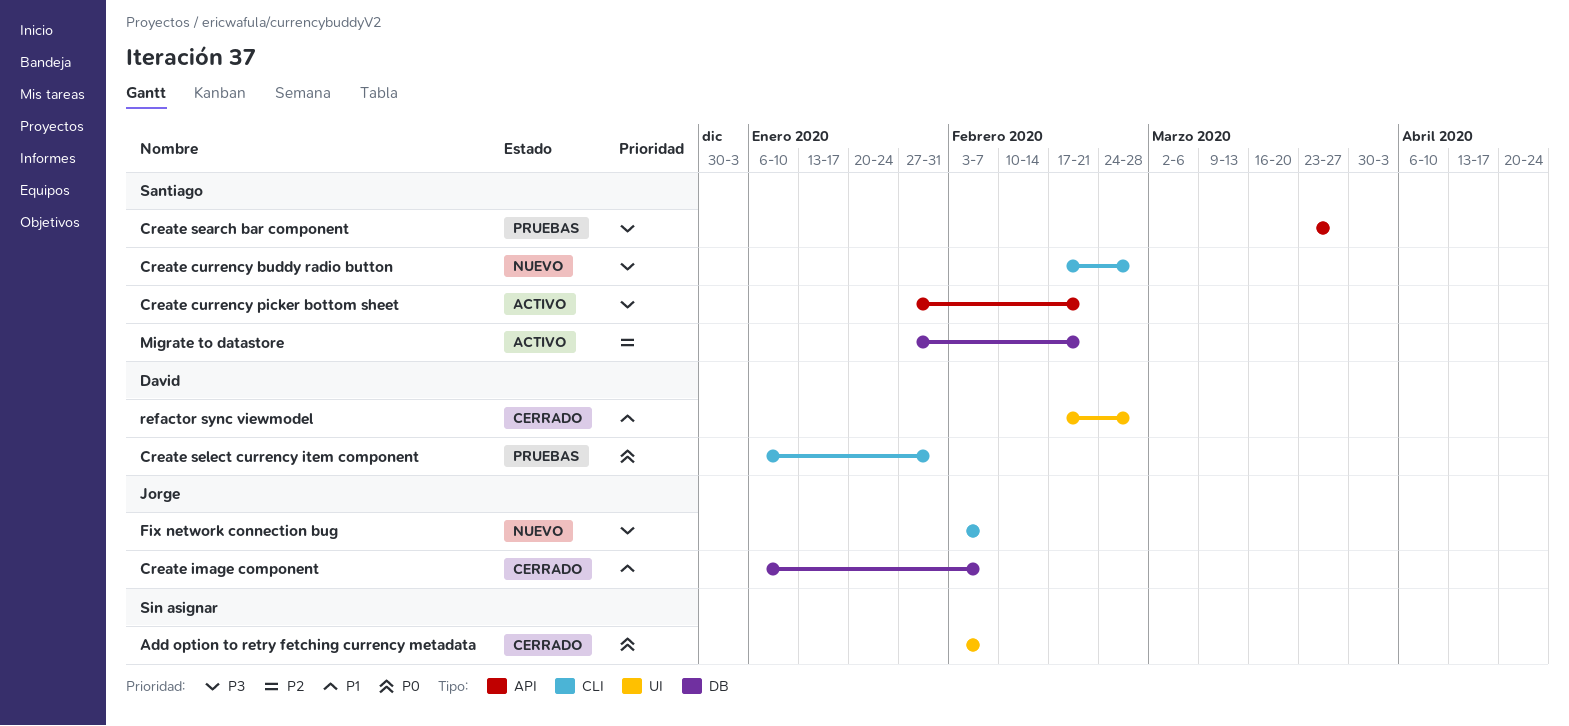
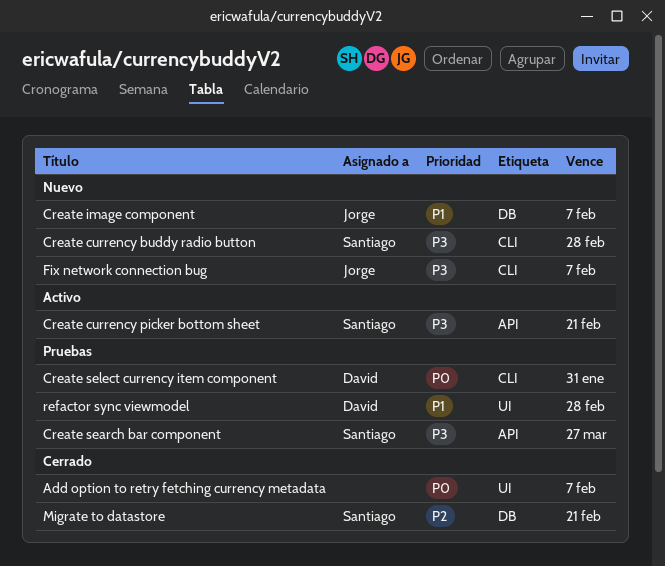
Create image component, status: Cerrado -> Nuevo
Migrate to datastore, status: Activo -> Cerrado
refactor sync viewmodel, status: Cerrado -> Pruebas

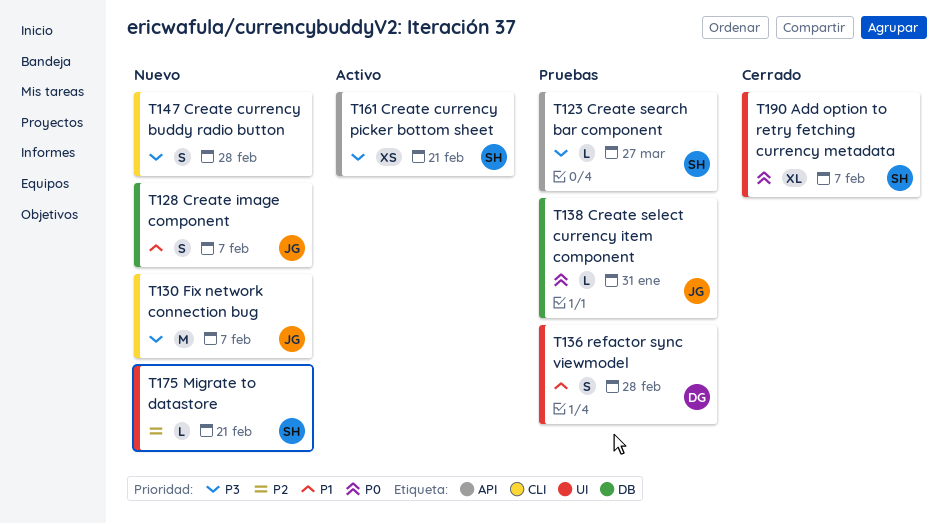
Add option to retry fetching currency metadata, owner: none -> Santiago
Create currency buddy radio button, owner: Santiago -> none
Create select currency item component, owner: David -> Jorge
Create select currency item component, label: CLI -> DB
Migrate to datastore, status: Cerrado -> Nuevo
Migrate to datastore, label: DB -> UI

